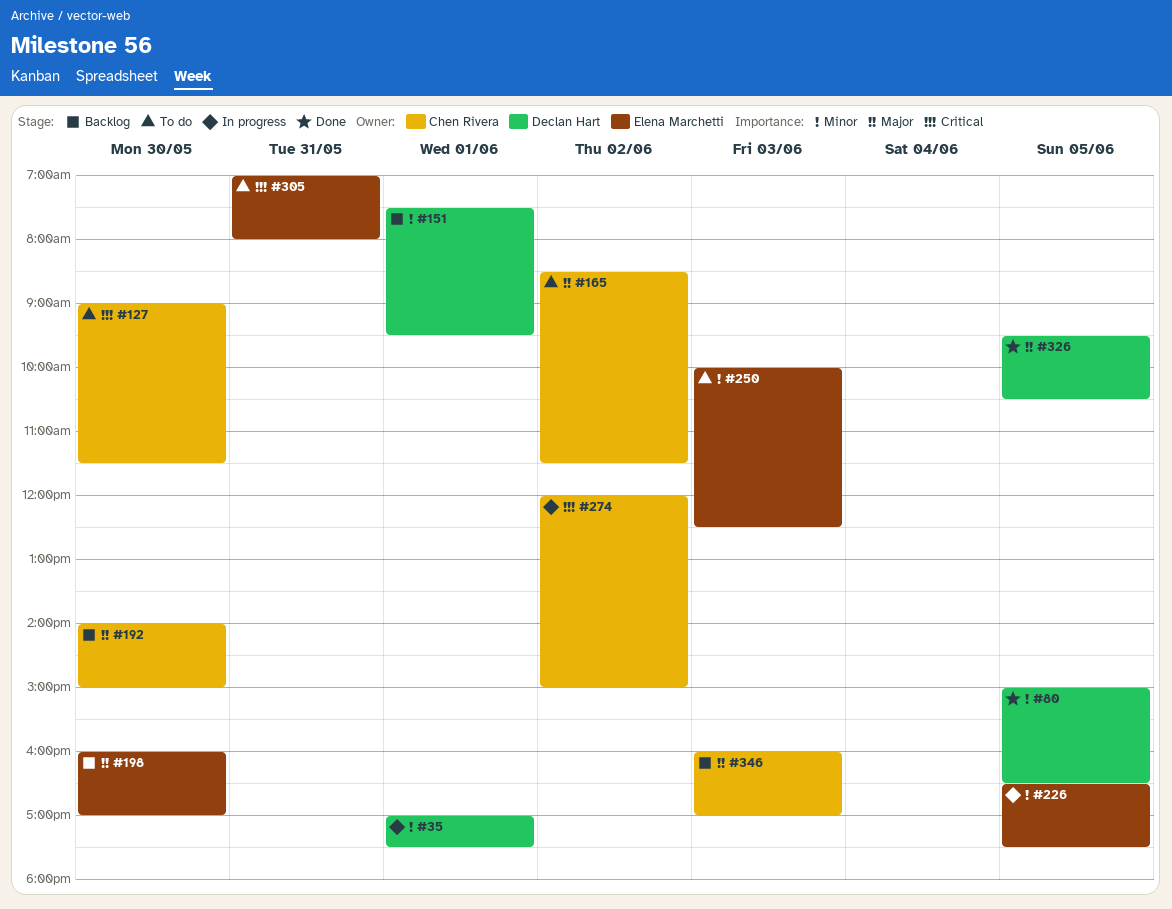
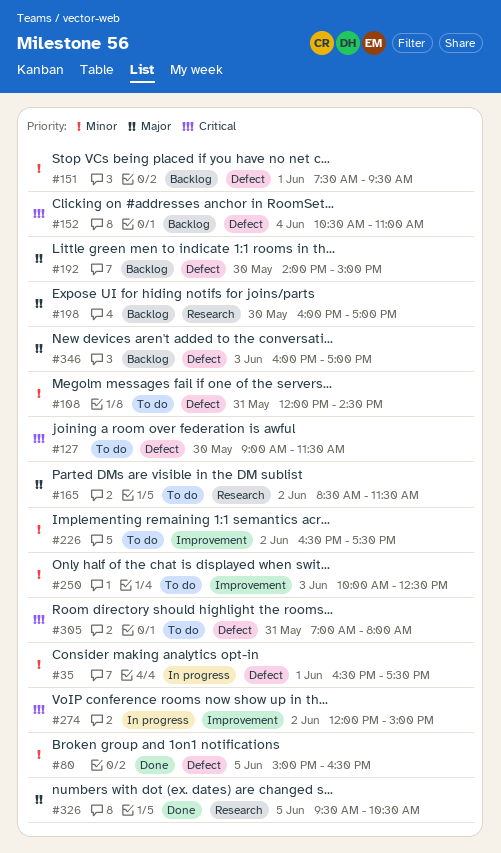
#35, begins: 17:00 -> 16:30
#108: none -> present
#152: none -> present
#226, status: In progress -> To do
#226, day: Jun 5 -> Jun 2

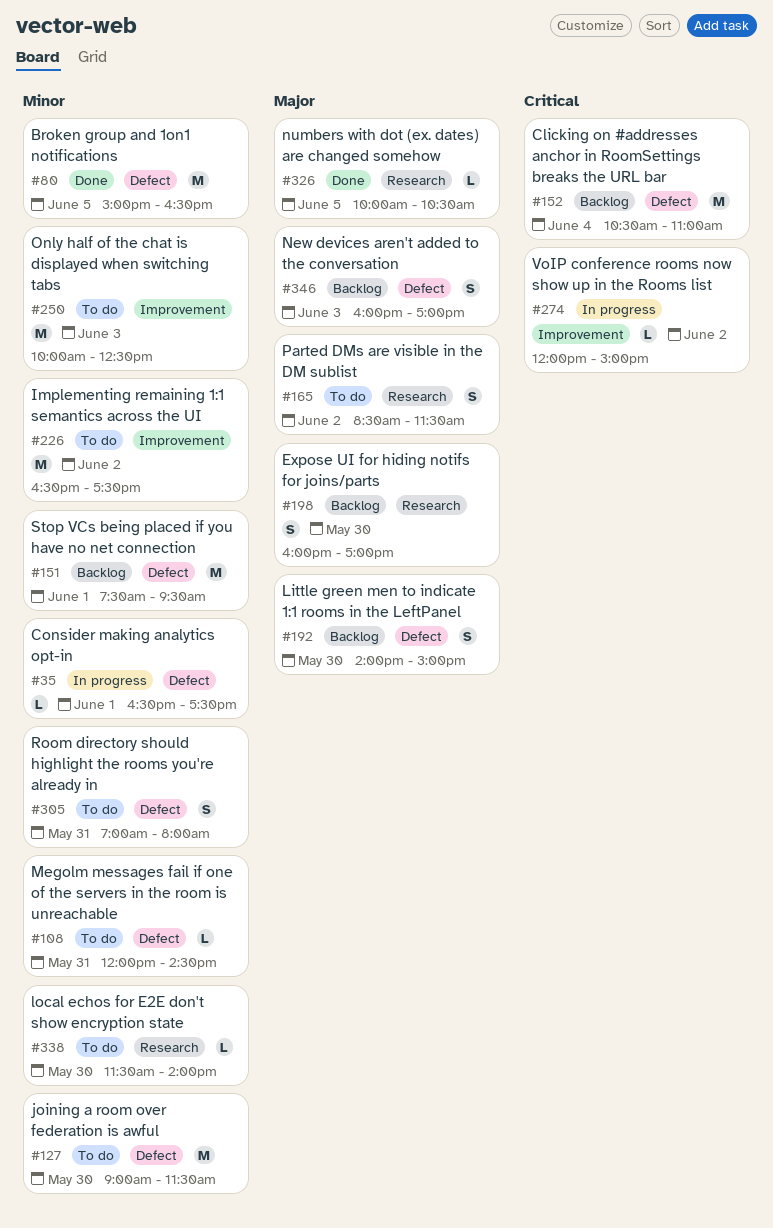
#127, priority: Critical -> Minor
#305, priority: Critical -> Minor
#326, begins: 09:30 -> 10:00
#338: none -> present

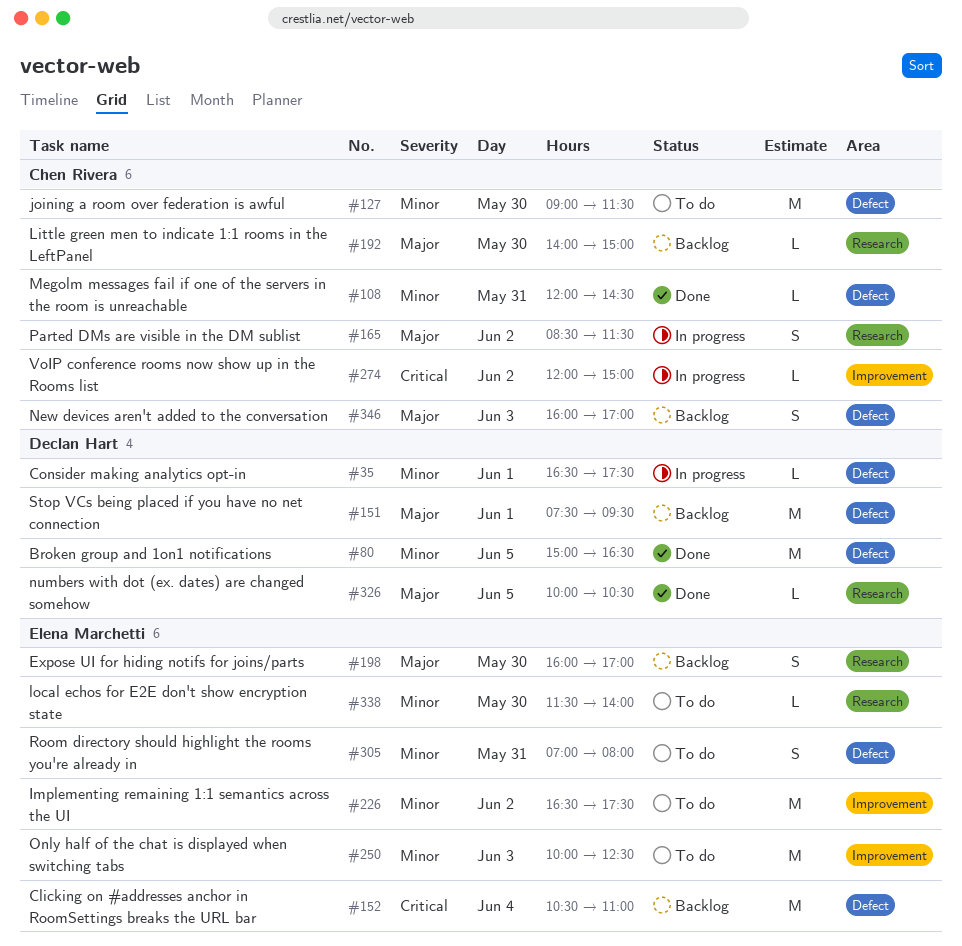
#108, status: To do -> Done
#151, priority: Minor -> Major
#165, status: To do -> In progress
#192, label: Defect -> Research
#192, estimate: S -> L

